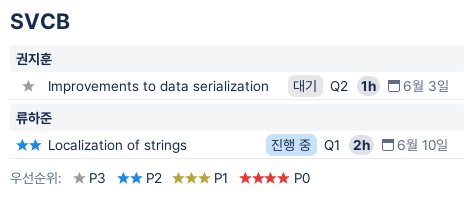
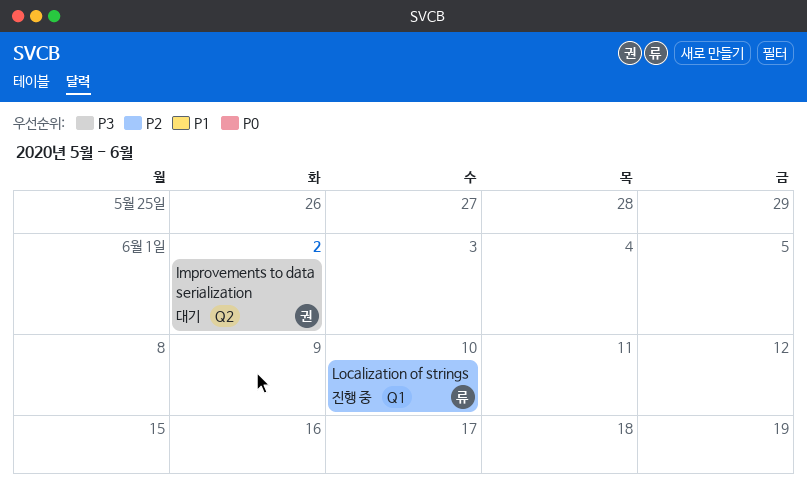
Improvements to data serialization, due: Jun 3 -> Jun 2

